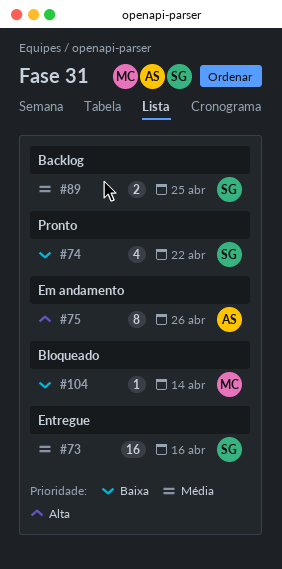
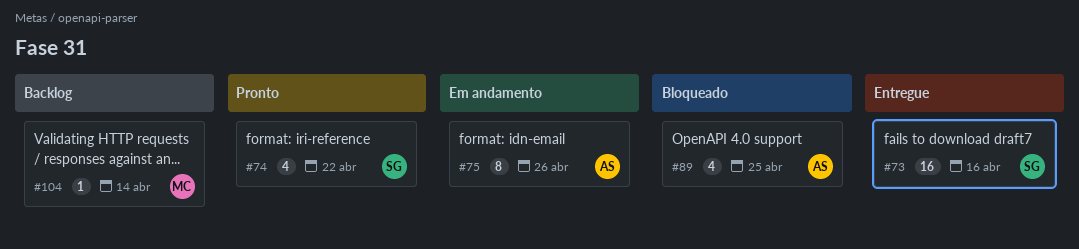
#89, status: Backlog -> Bloqueado
#89, owner: SG -> AS
#89, estimate: 2 -> 4
#104, status: Bloqueado -> Backlog

